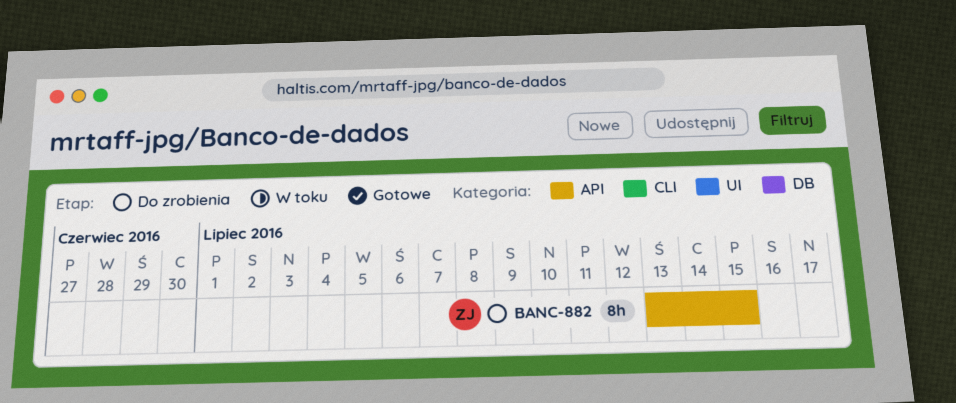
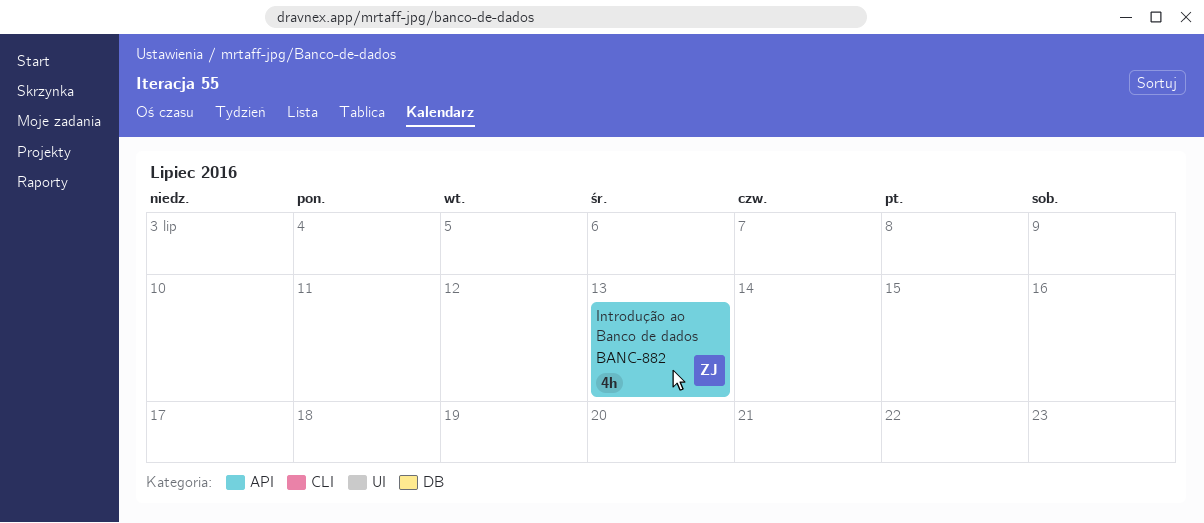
BANC-882, estimate: 8h -> 4h
BANC-882, due: Jul 15 -> Jul 13

